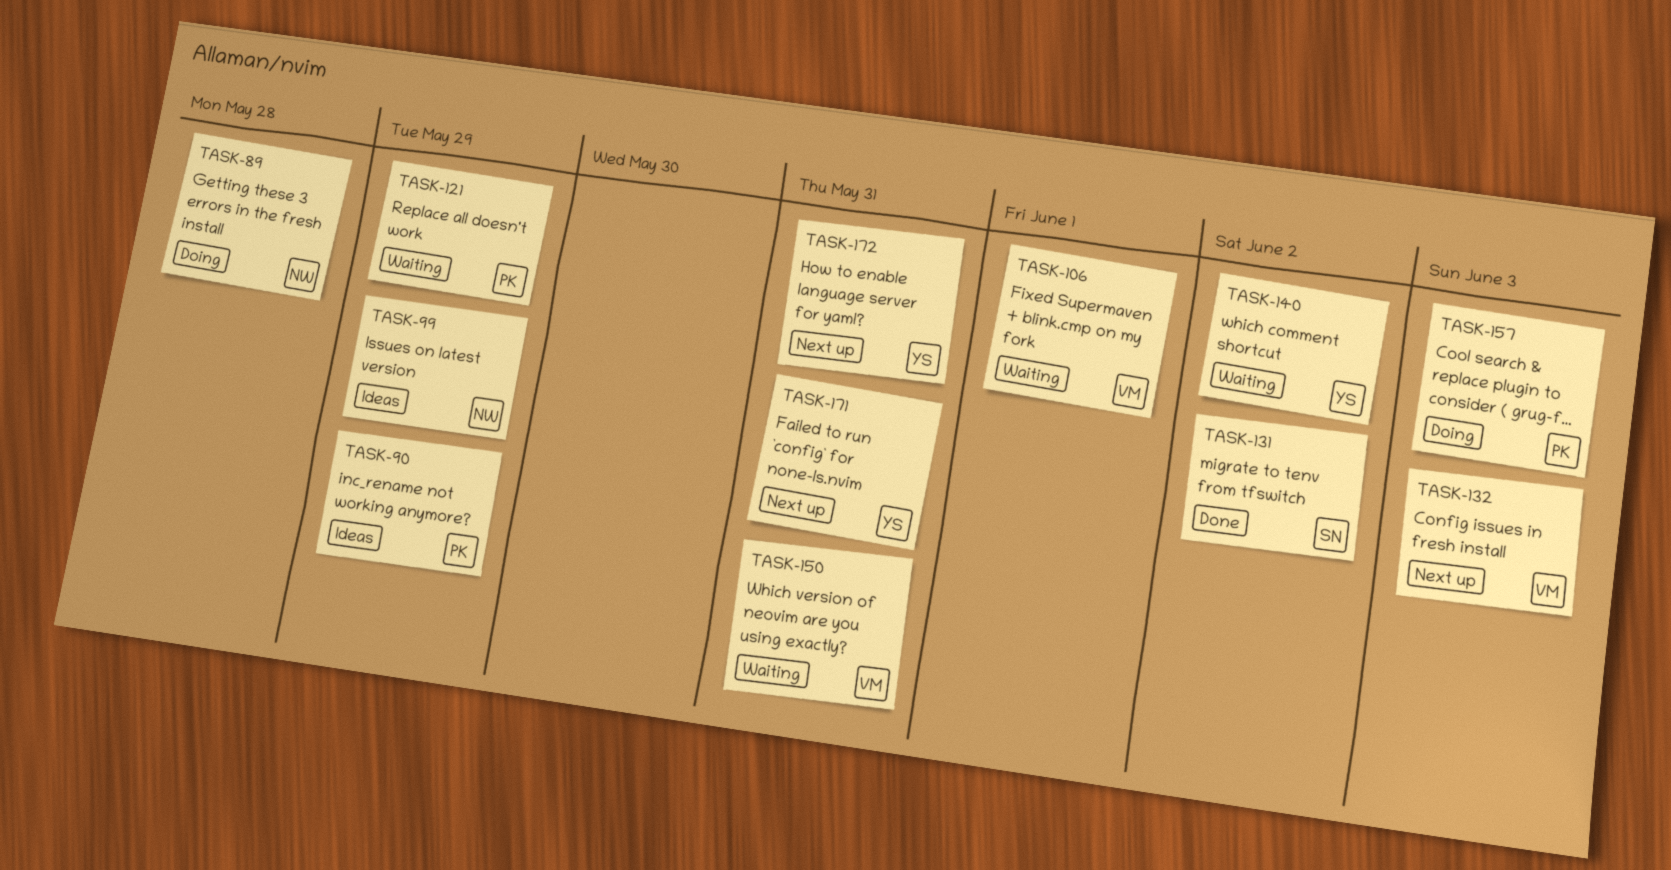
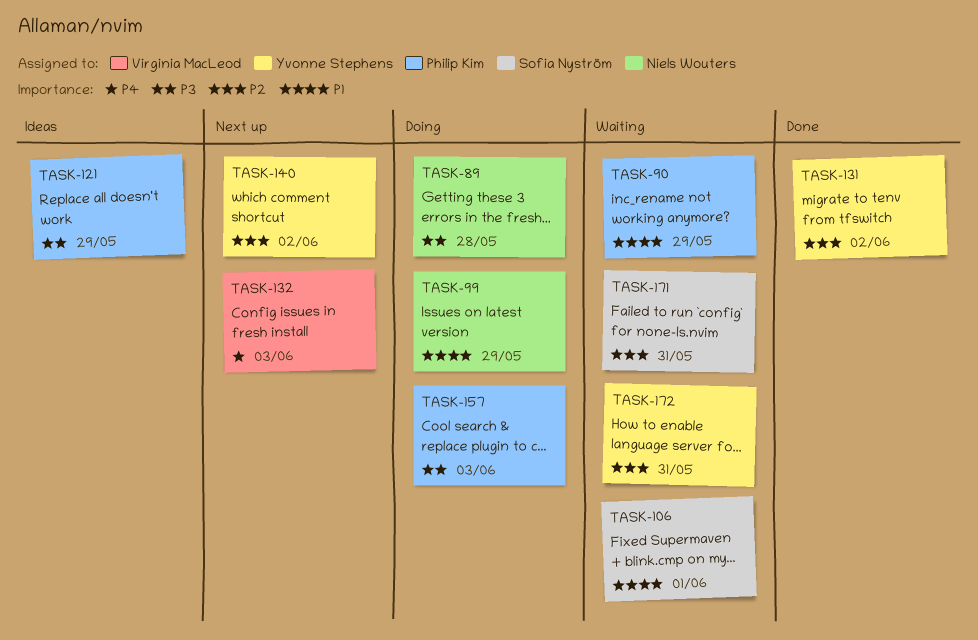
TASK-90, status: Ideas -> Waiting
TASK-99, status: Ideas -> Doing
TASK-106, owner: Virginia MacLeod -> Sofia Nyström
TASK-121, status: Waiting -> Ideas
TASK-131, owner: Sofia Nyström -> Yvonne Stephens
TASK-140, status: Waiting -> Next up
TASK-150: present -> none
TASK-171, status: Next up -> Waiting
TASK-171, owner: Yvonne Stephens -> Sofia Nyström
TASK-172, status: Next up -> Waiting

